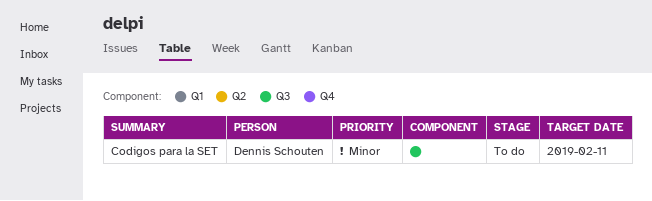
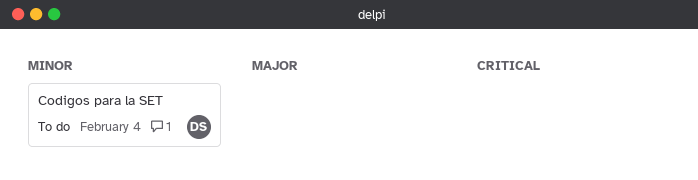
Codigos para la SET, due: Feb 11 -> Feb 4

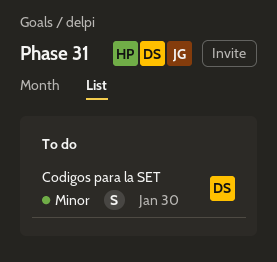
Codigos para la SET, due: Feb 4 -> Jan 30

